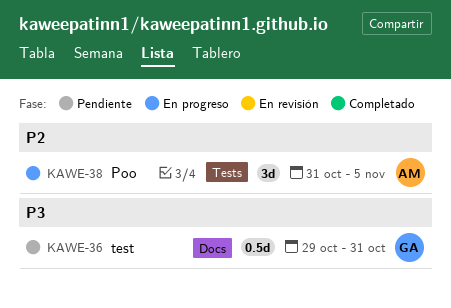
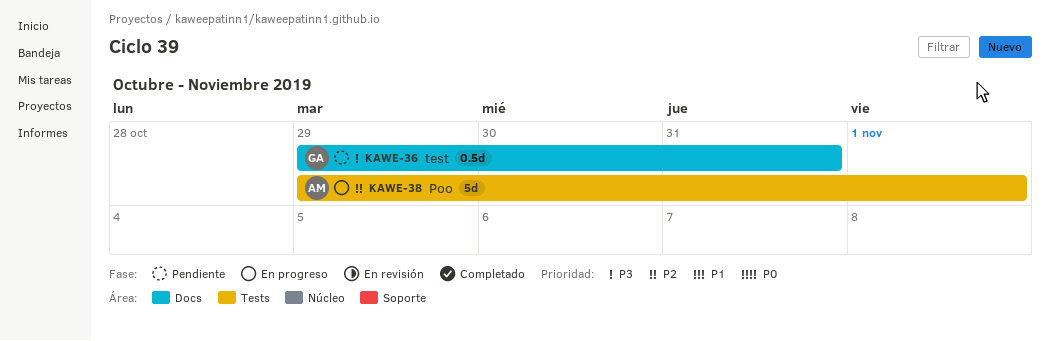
KAWE-38, estimate: 3d -> 5d
KAWE-38, start: Oct 31 -> Oct 29
KAWE-38, due: Nov 5 -> Nov 1

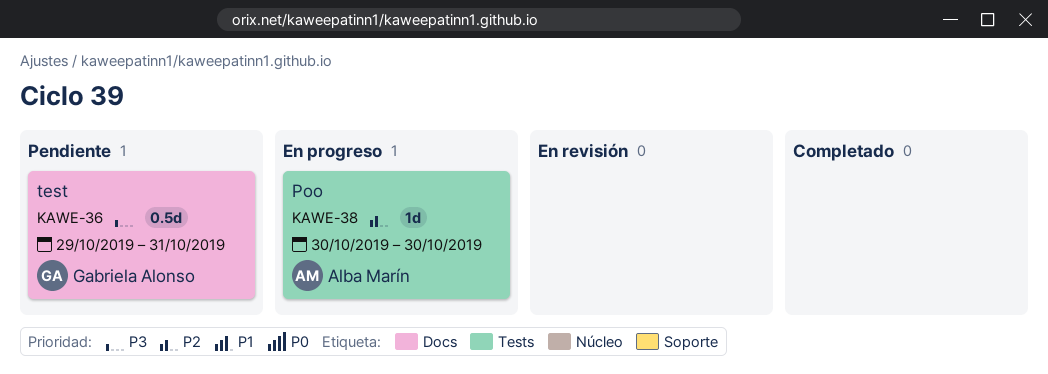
KAWE-38, estimate: 5d -> 1d
KAWE-38, start: Oct 29 -> Oct 30
KAWE-38, due: Nov 1 -> Oct 30

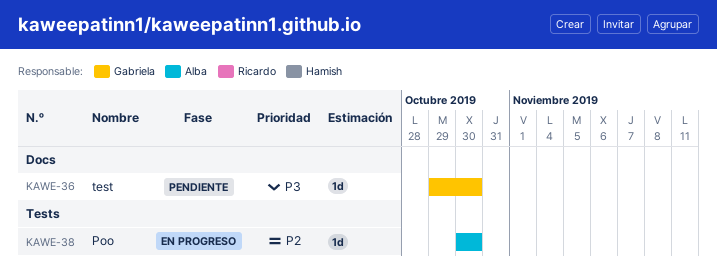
KAWE-36, estimate: 0.5d -> 1d
KAWE-36, due: Oct 31 -> Oct 30

